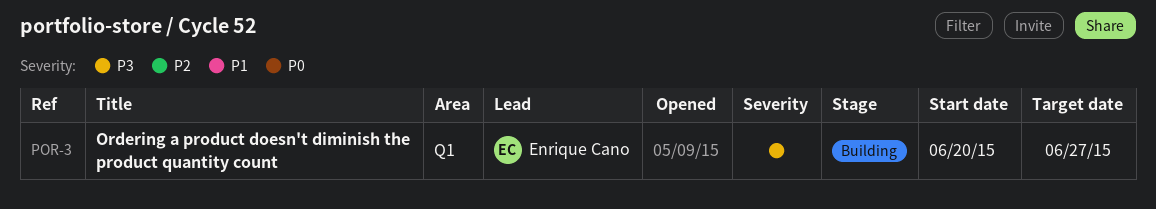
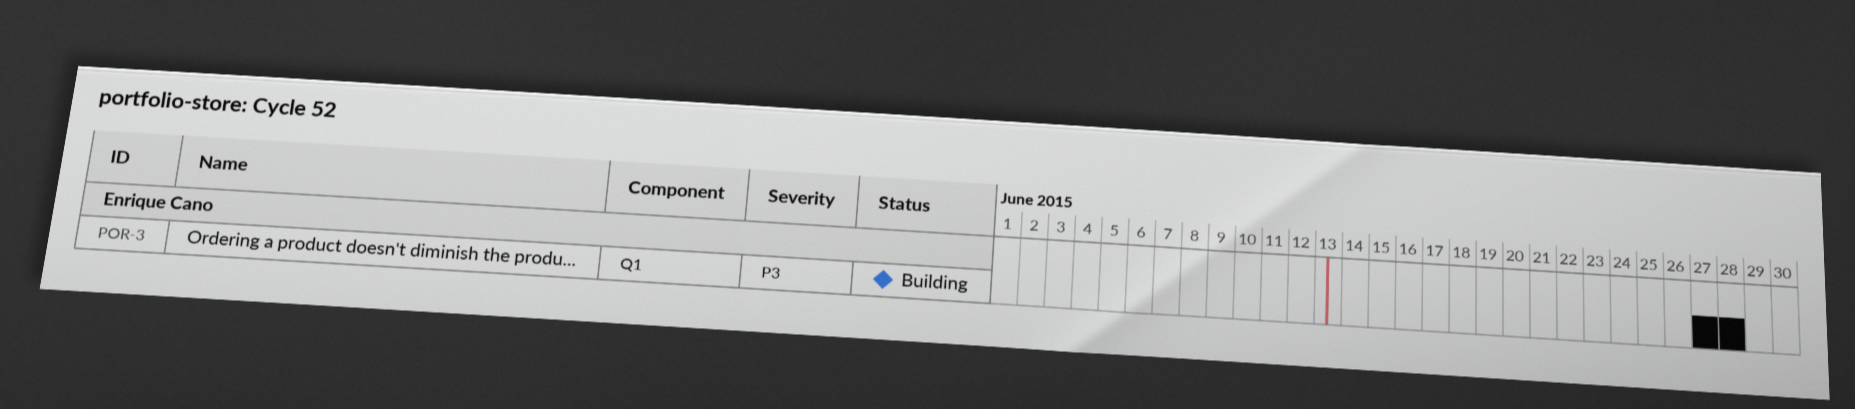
POR-3, start: Jun 20 -> Jun 27
POR-3, due: Jun 27 -> Jun 28

